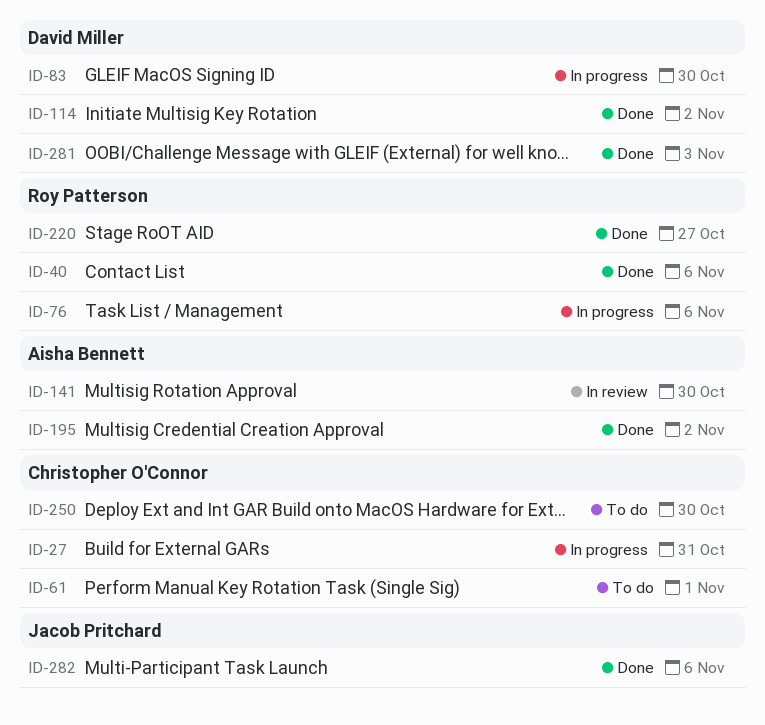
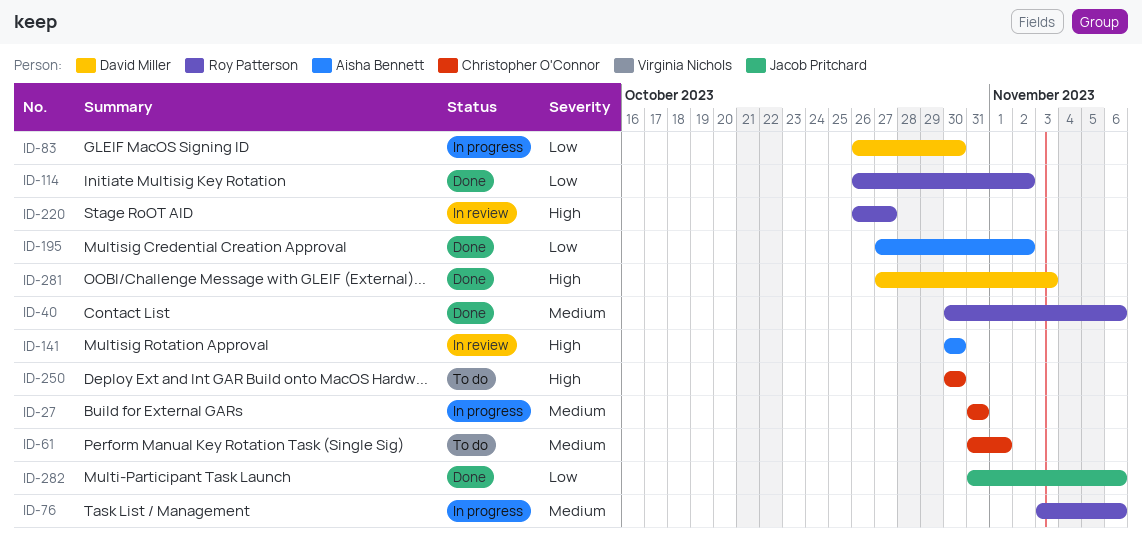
ID-114, owner: David Miller -> Roy Patterson
ID-220, status: Done -> In review

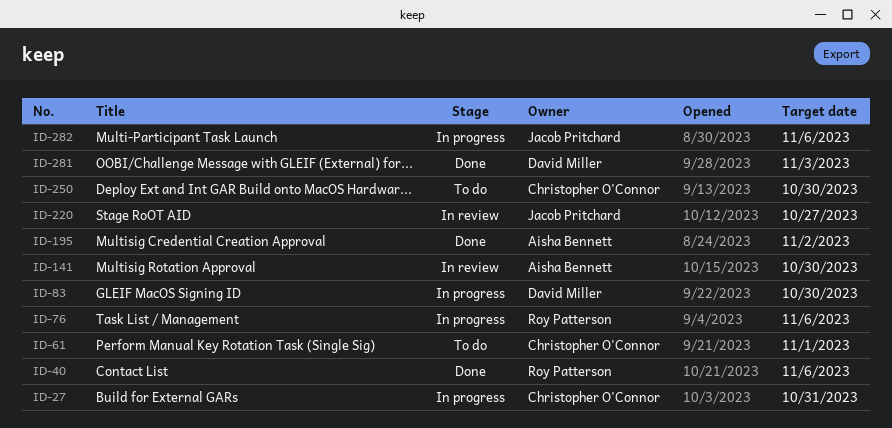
ID-114: present -> none
ID-220, owner: Roy Patterson -> Jacob Pritchard
ID-282, status: Done -> In progress

